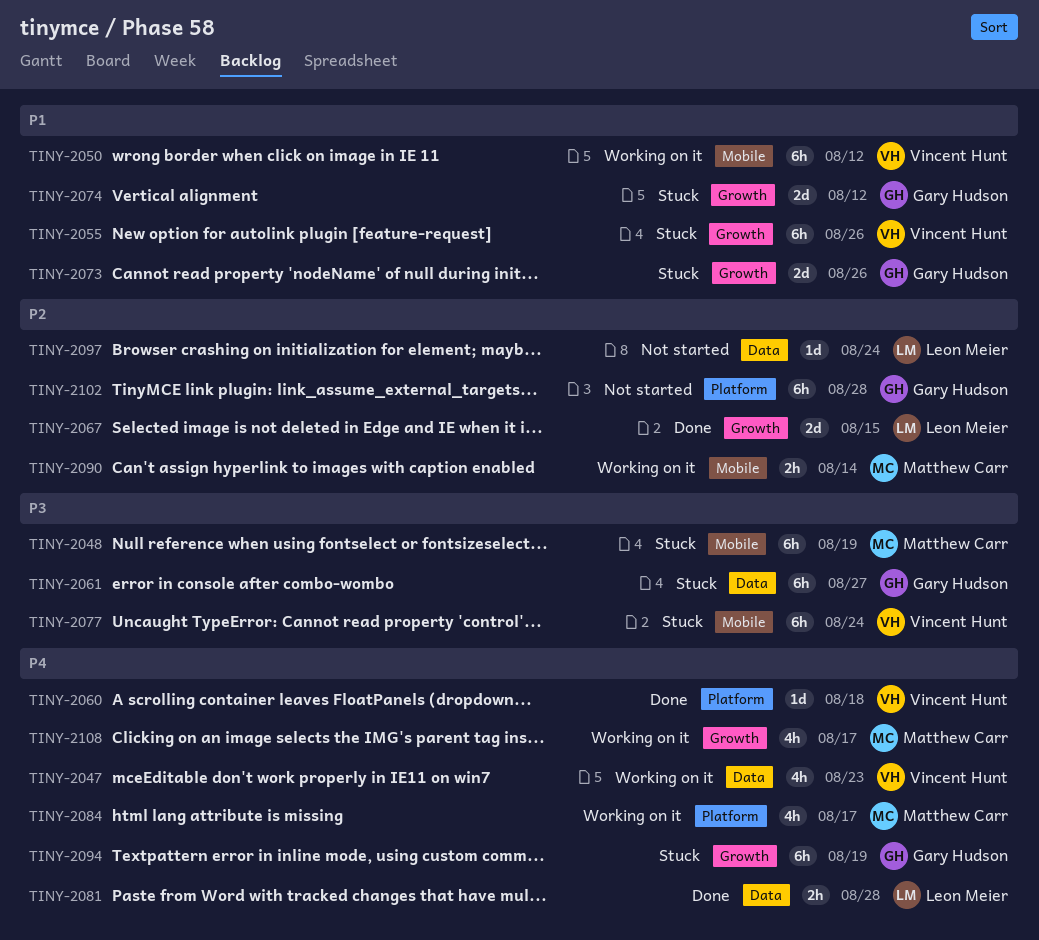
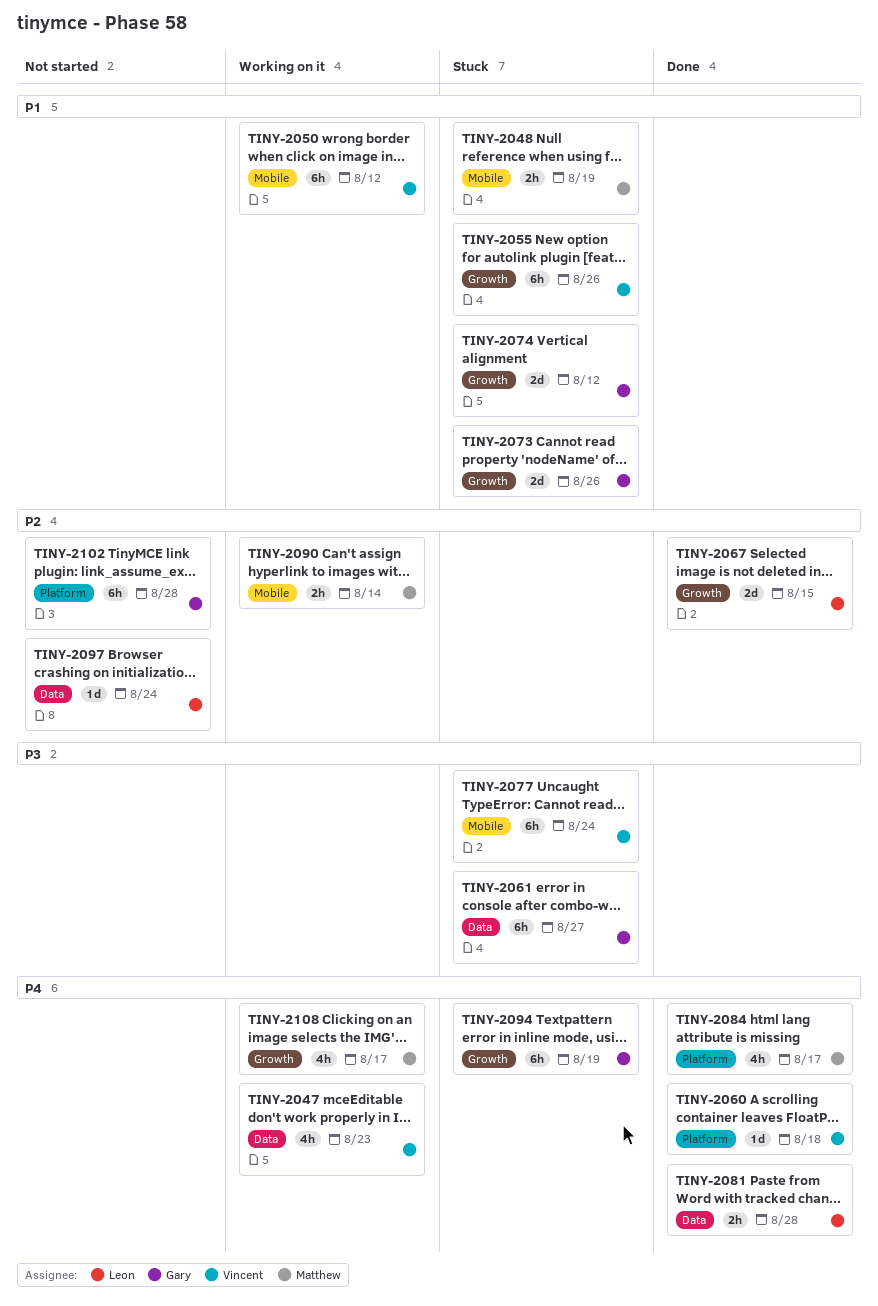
TINY-2048, priority: P3 -> P1
TINY-2048, estimate: 6h -> 2h
TINY-2084, status: Working on it -> Done

